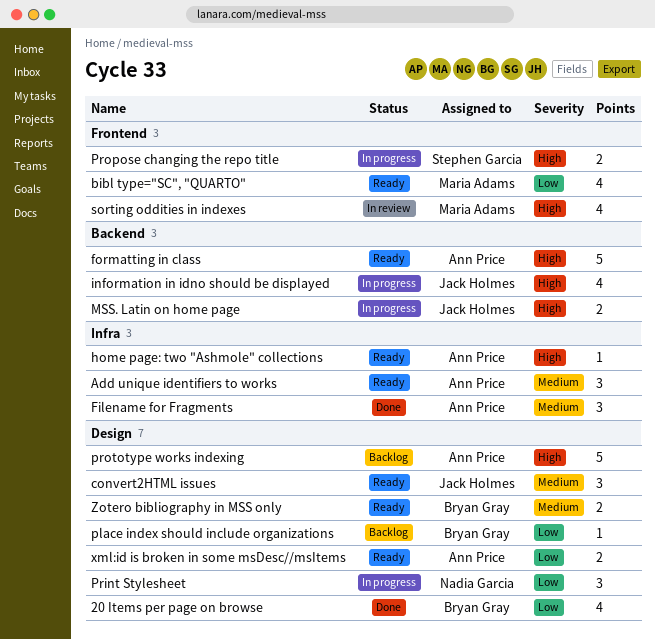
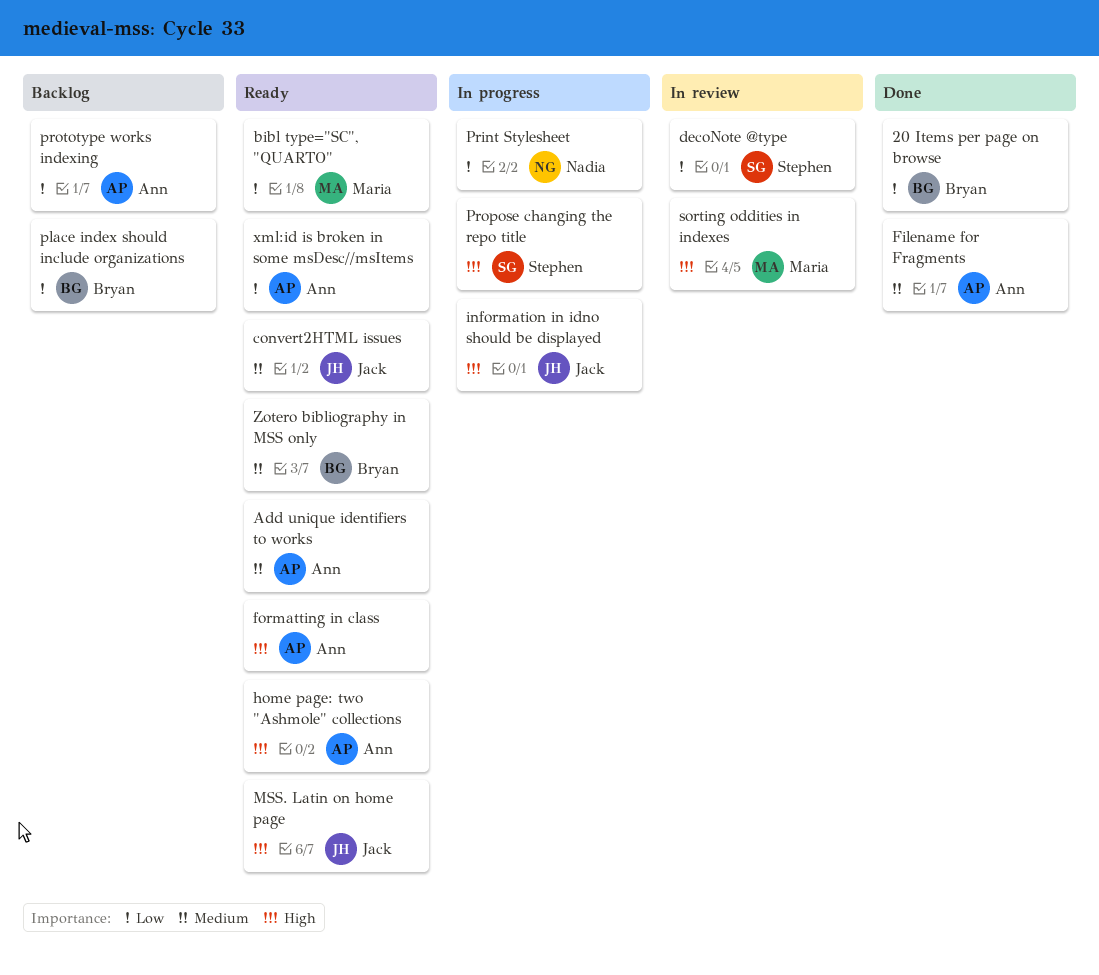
decoNote @type: none -> present
MSS. Latin on home page, status: In progress -> Ready
prototype works indexing, priority: High -> Low

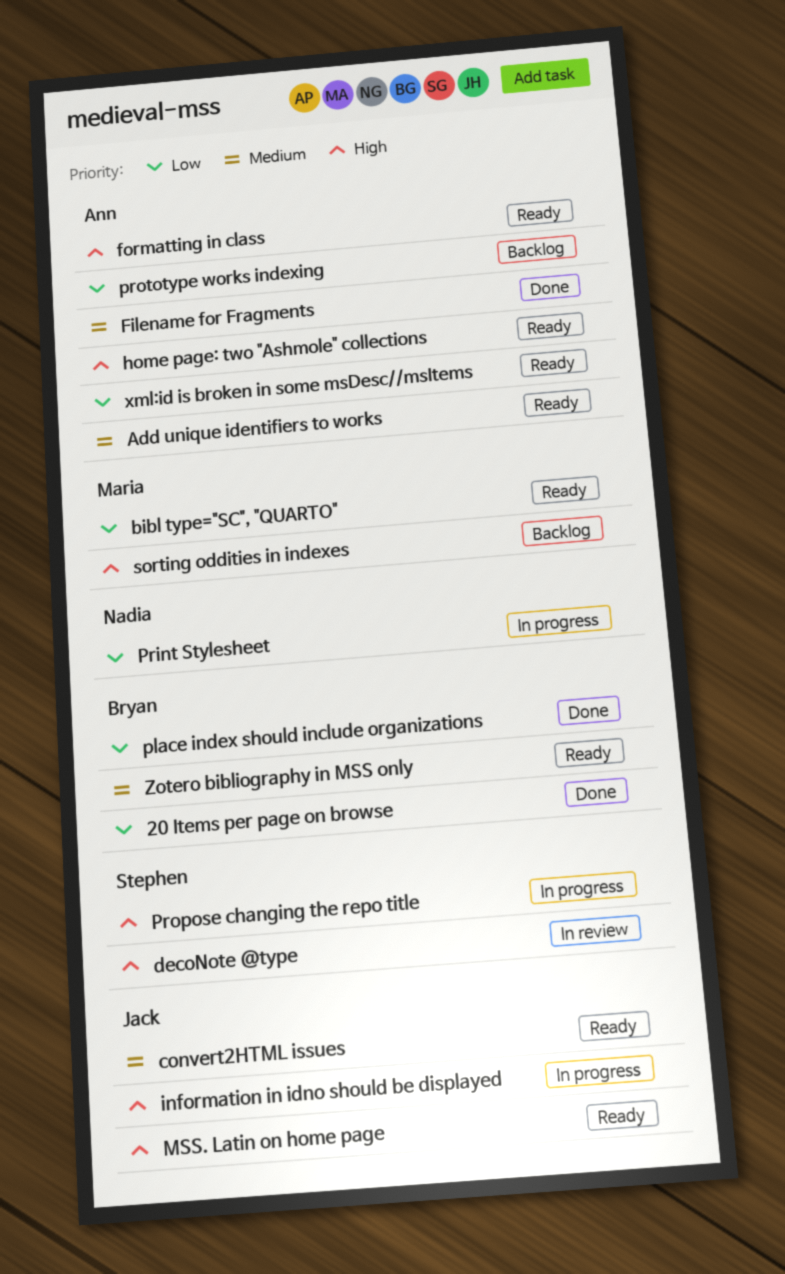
decoNote @type, priority: Low -> High
place index should include organizations, status: Backlog -> Done
sorting oddities in indexes, status: In review -> Backlog

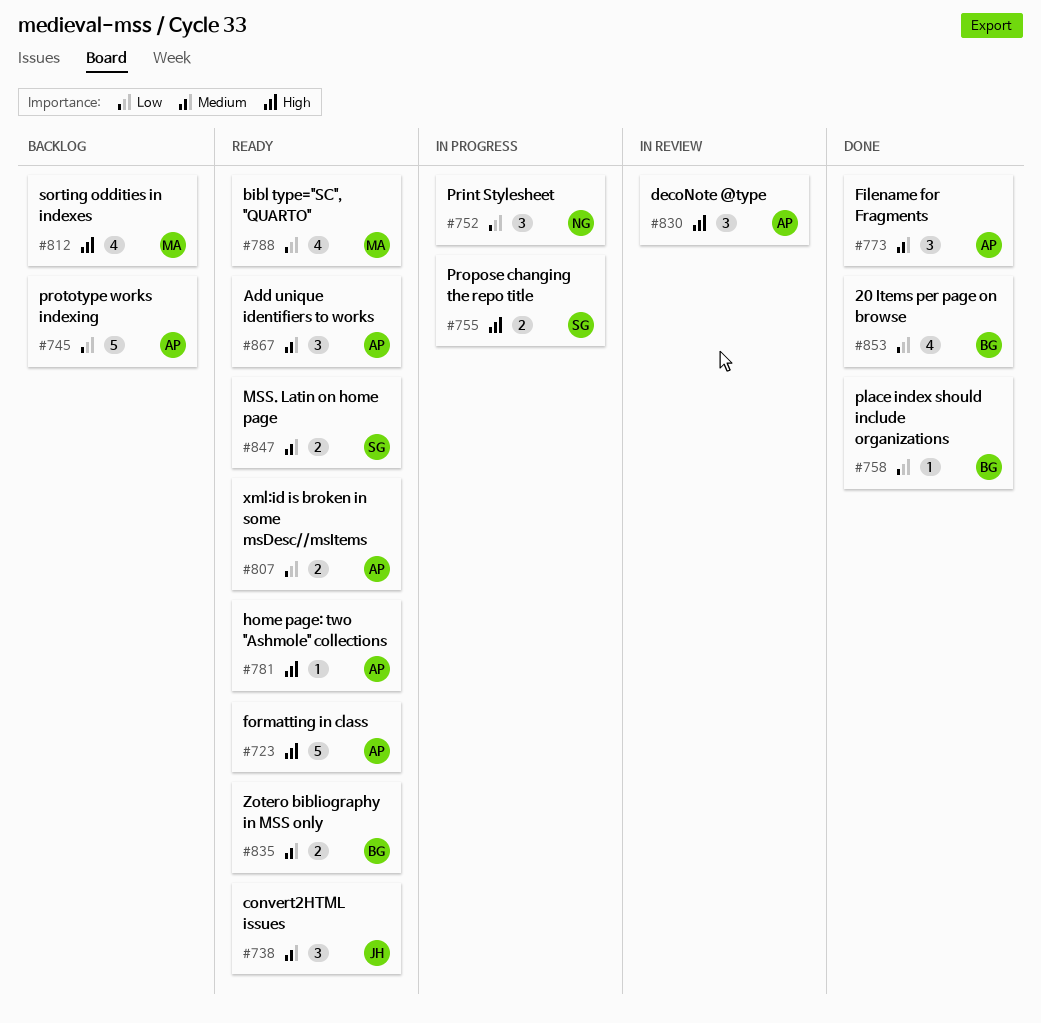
decoNote @type, owner: Stephen -> Ann
information in idno should be displayed: present -> none
MSS. Latin on home page, owner: Jack -> Stephen
MSS. Latin on home page, priority: High -> Medium

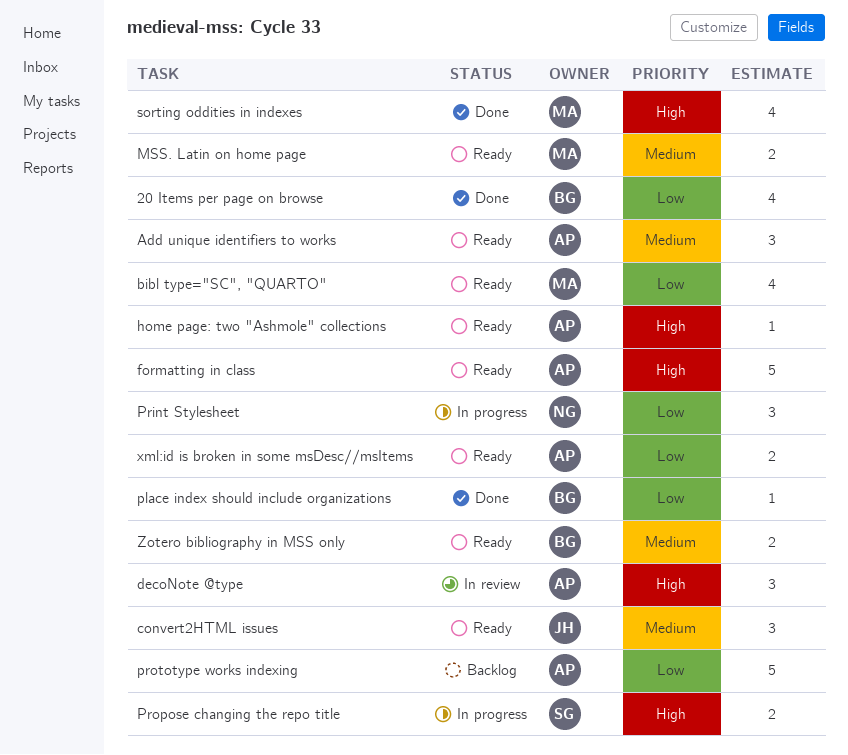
Filename for Fragments: present -> none
MSS. Latin on home page, owner: SG -> MA
sorting oddities in indexes, status: Backlog -> Done

